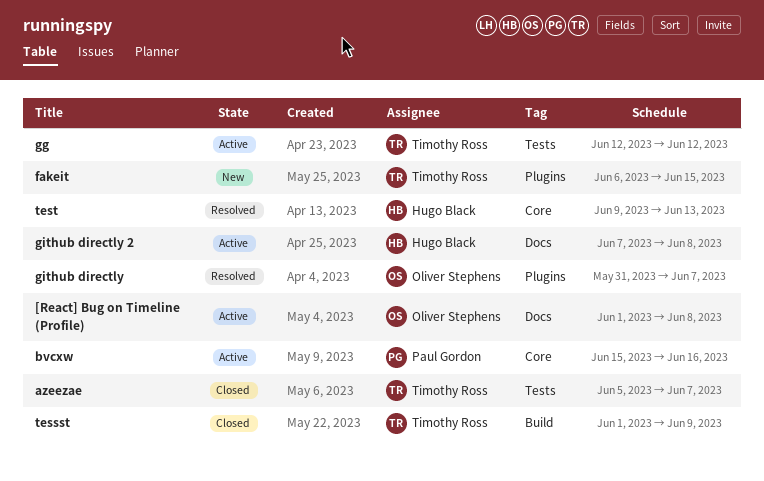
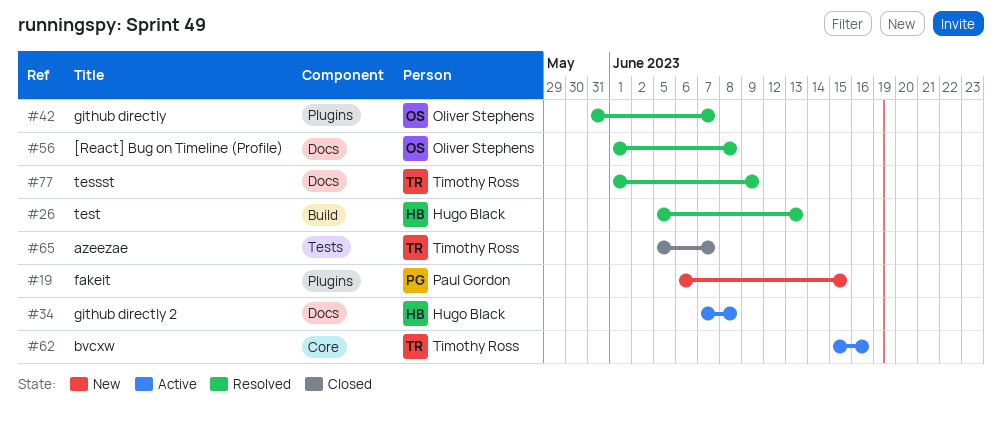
[React] Bug on Timeline (Profile), status: Active -> Resolved
bvcxw, owner: Paul Gordon -> Timothy Ross
fakeit, owner: Timothy Ross -> Paul Gordon
gg: present -> none
tessst, status: Closed -> Resolved
tessst, label: Build -> Docs
test, label: Core -> Build
test, start: Jun 9 -> Jun 5

